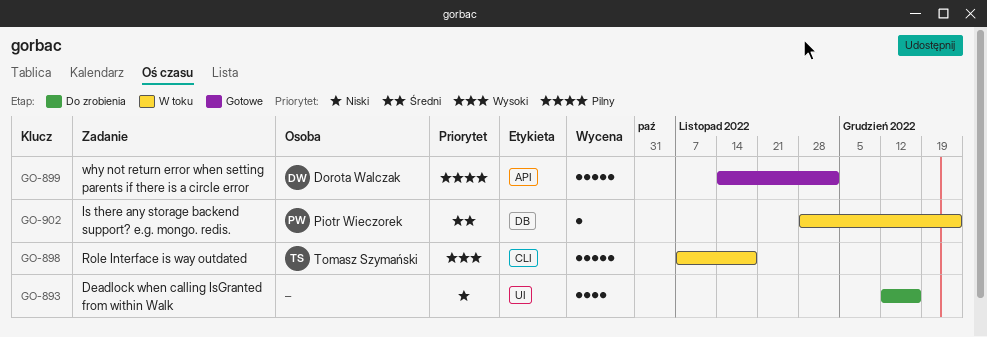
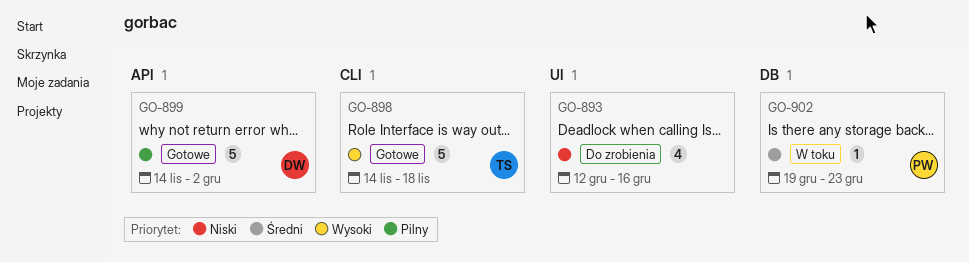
GO-898, status: W toku -> Gotowe
GO-898, start: Nov 7 -> Nov 14
GO-902, start: Nov 28 -> Dec 19

